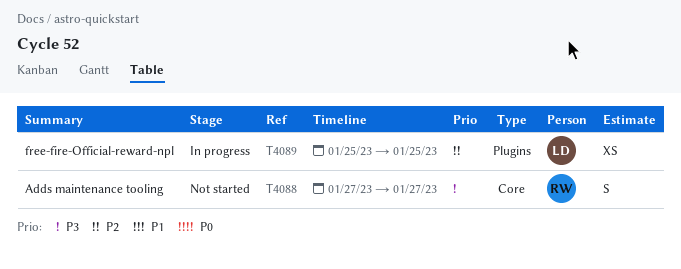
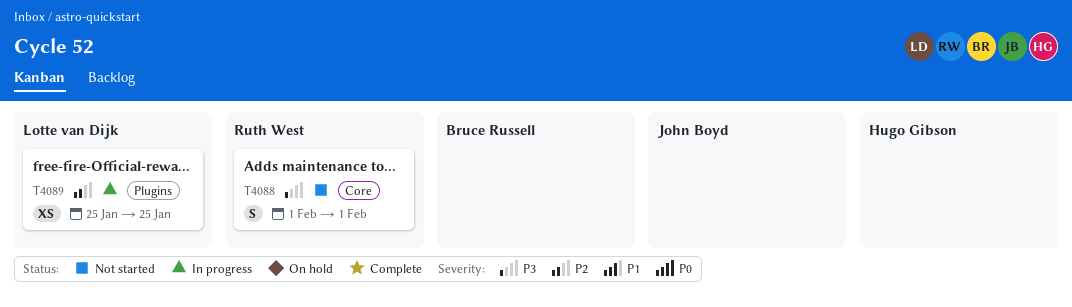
T4088, start: Jan 27 -> Feb 1
T4088, due: Jan 27 -> Feb 1

